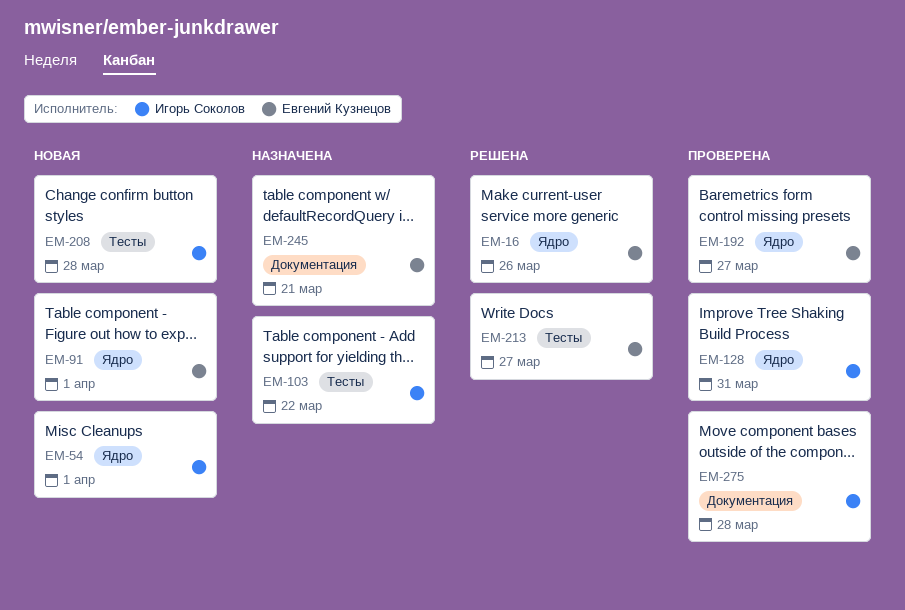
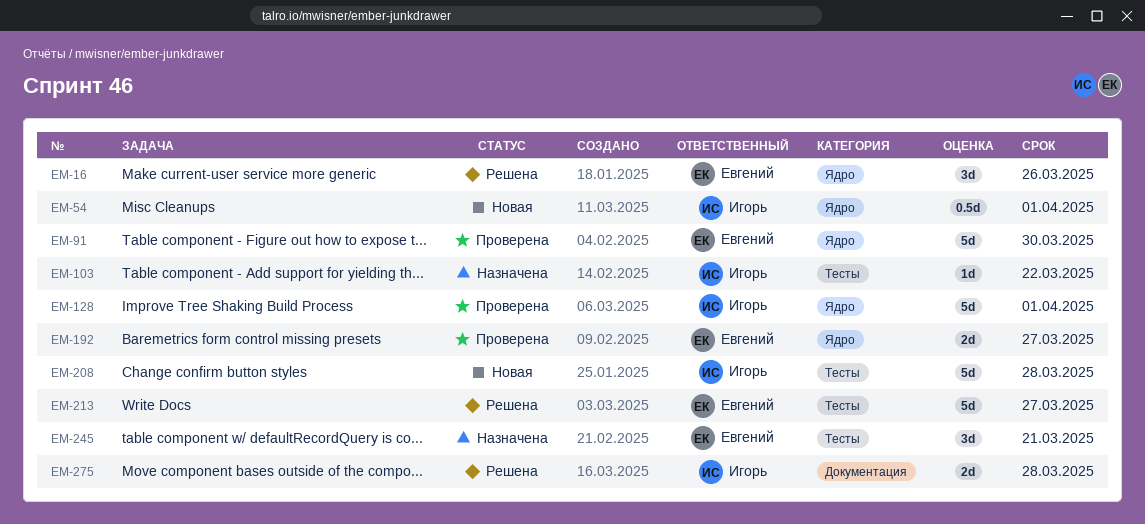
EM-91, status: Новая -> Проверена
EM-91, due: Apr 1 -> Mar 30
EM-128, due: Mar 31 -> Apr 1
EM-245, label: Документация -> Тесты
EM-275, status: Проверена -> Решена

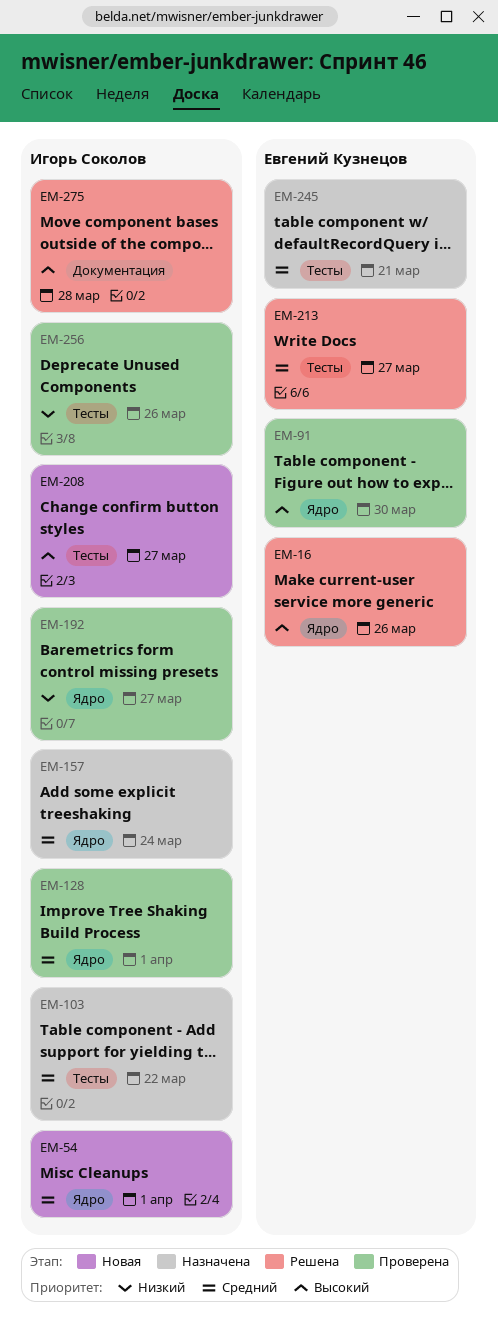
EM-157: none -> present
EM-192, owner: Евгений Кузнецов -> Игорь Соколов
EM-208, due: Mar 28 -> Mar 27
EM-256: none -> present

